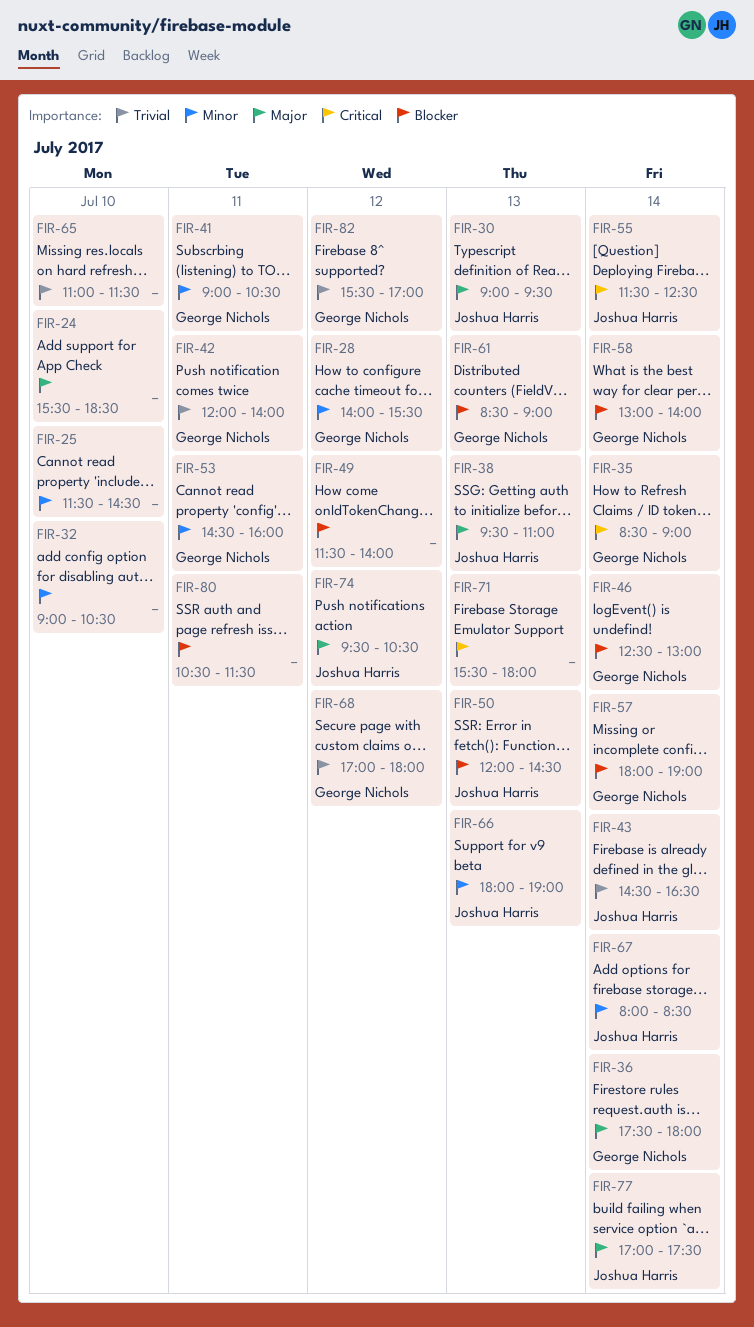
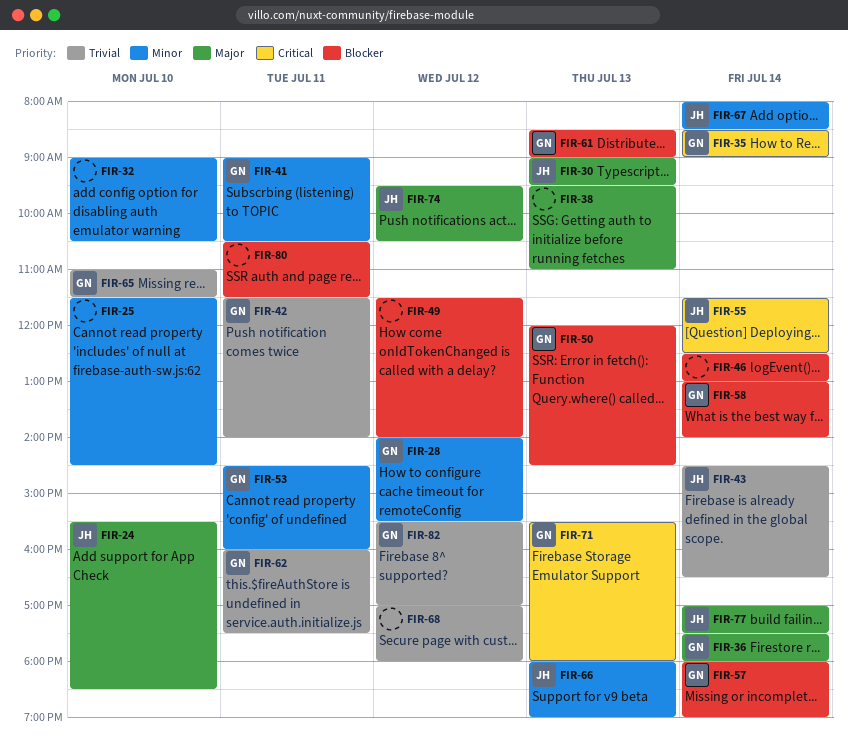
FIR-24, owner: none -> Joshua Harris
FIR-38, owner: Joshua Harris -> none
FIR-42, begins: 12:00 -> 11:30
FIR-46, owner: George Nichols -> none
FIR-50, owner: Joshua Harris -> George Nichols
FIR-62: none -> present
FIR-65, owner: none -> George Nichols
FIR-68, owner: George Nichols -> none
FIR-71, owner: none -> George Nichols

